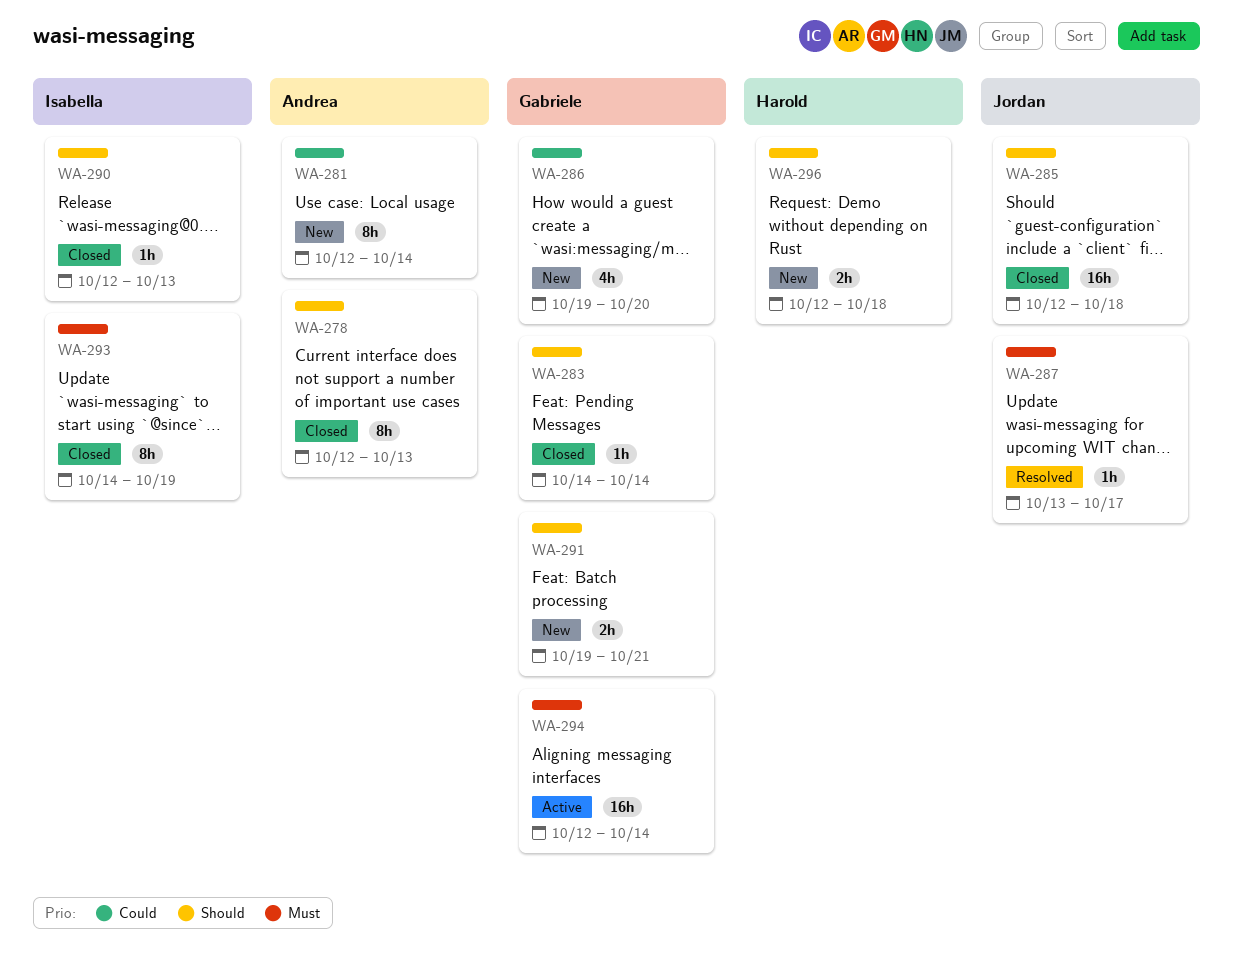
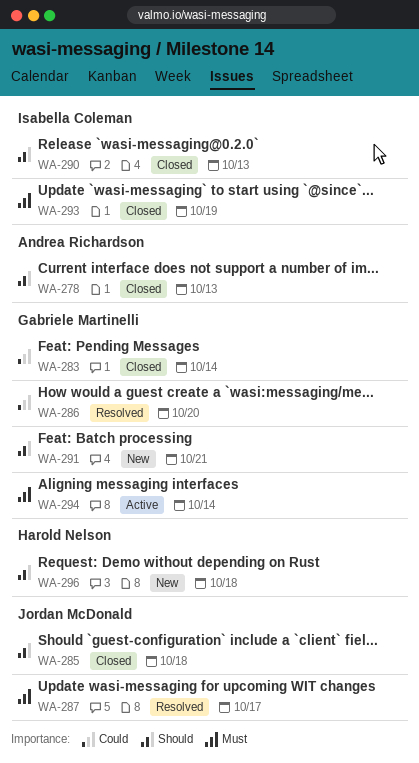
WA-281: present -> none
WA-283, priority: Should -> Could
WA-286, status: New -> Resolved

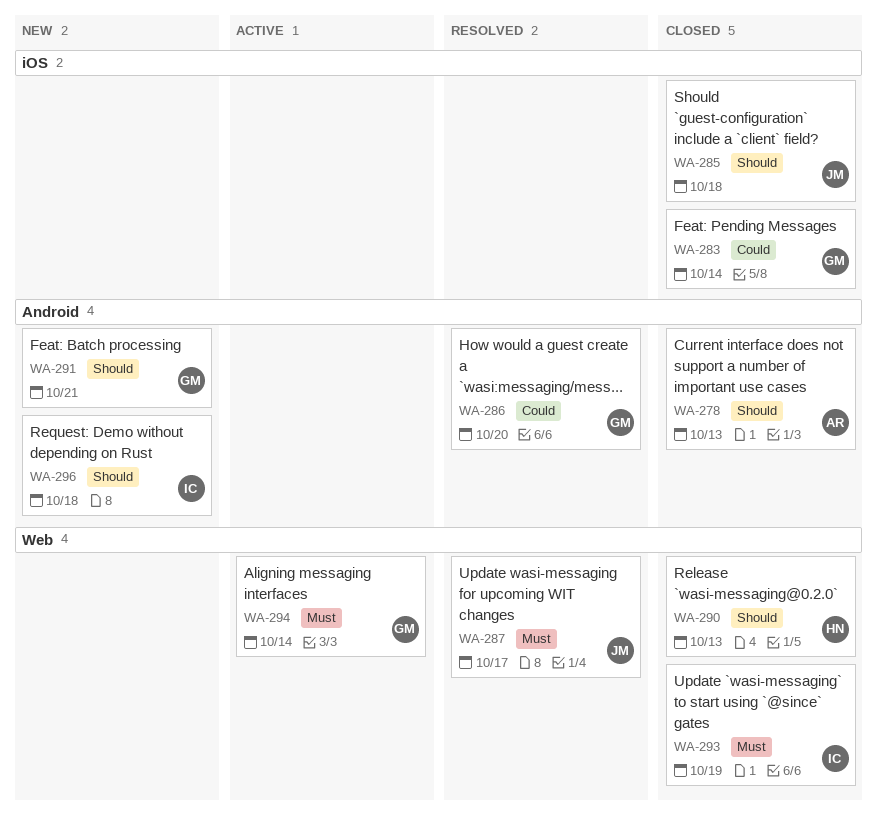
WA-290, owner: Isabella Coleman -> Harold Nelson
WA-296, owner: Harold Nelson -> Isabella Coleman

